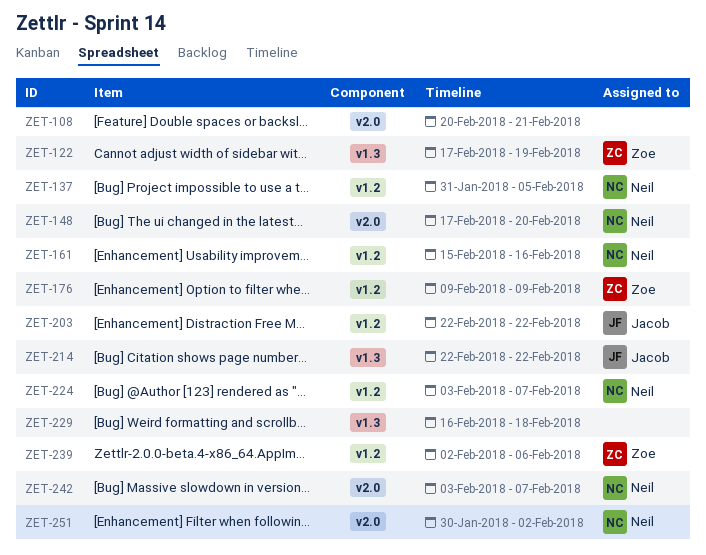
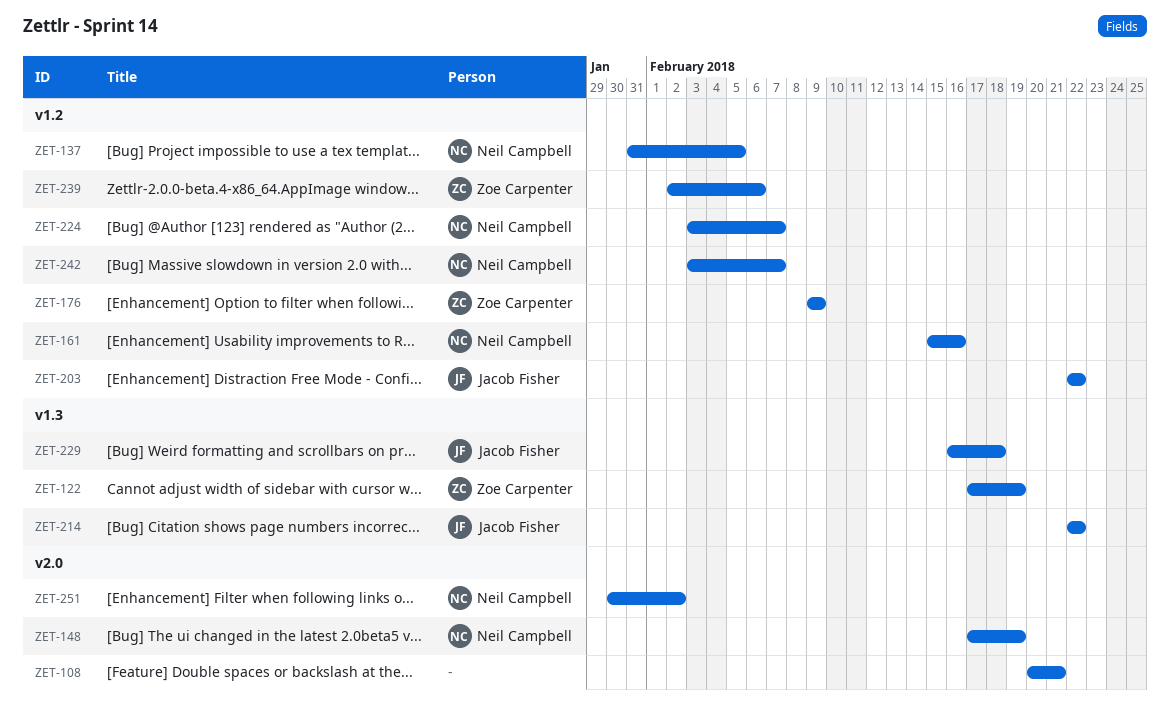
ZET-148, due: Feb 20 -> Feb 19
ZET-229, owner: none -> Jacob Fisher
ZET-242, label: v2.0 -> v1.2

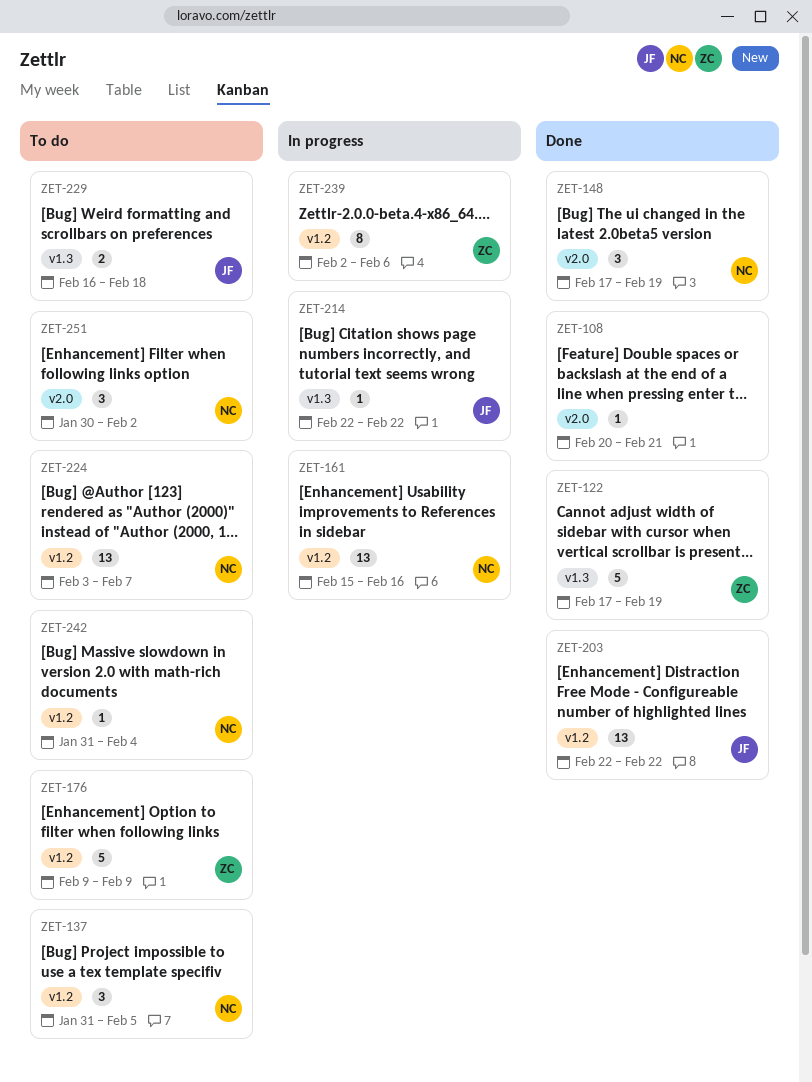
ZET-242, start: Feb 3 -> Jan 31
ZET-242, due: Feb 7 -> Feb 4

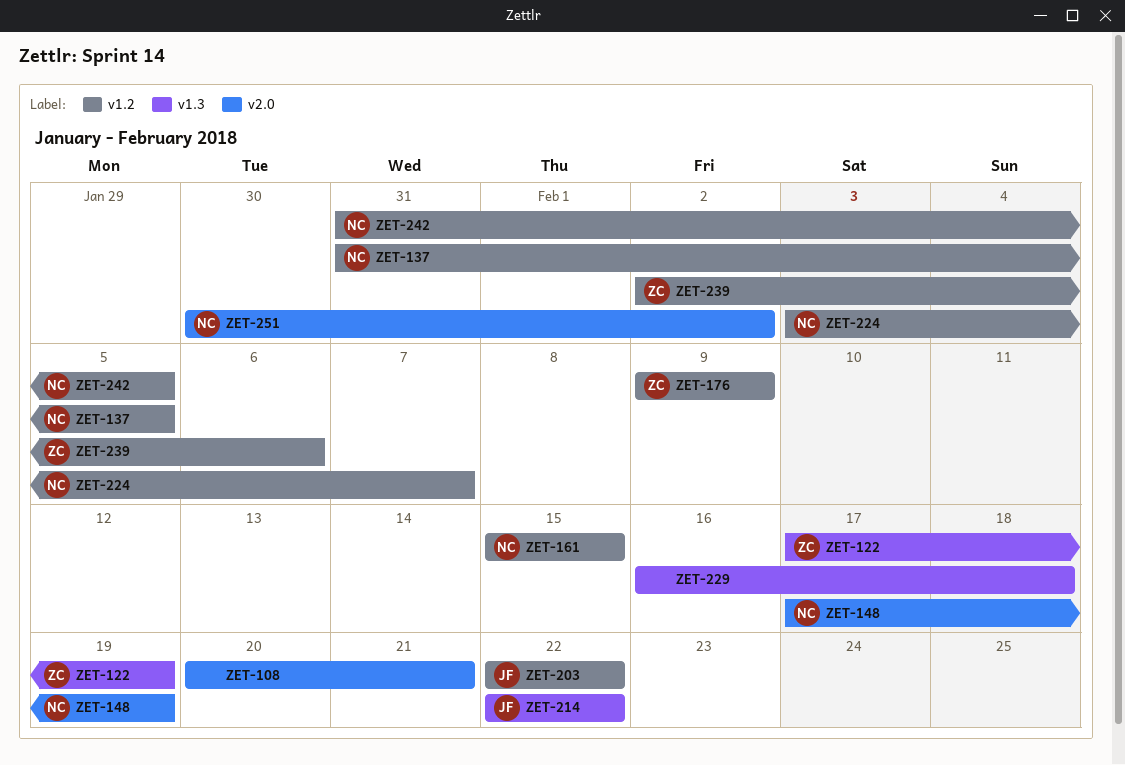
ZET-161, due: Feb 16 -> Feb 15
ZET-229, owner: JF -> none
ZET-242, due: Feb 4 -> Feb 5

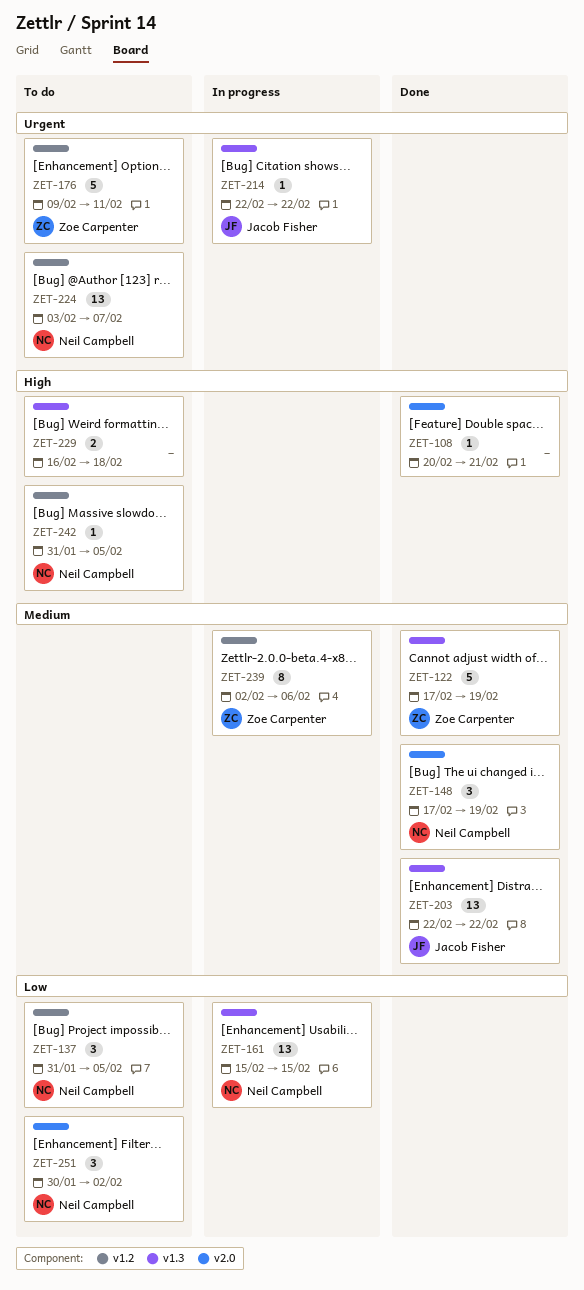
ZET-161, label: v1.2 -> v1.3
ZET-176, due: Feb 9 -> Feb 11
ZET-203, label: v1.2 -> v1.3

